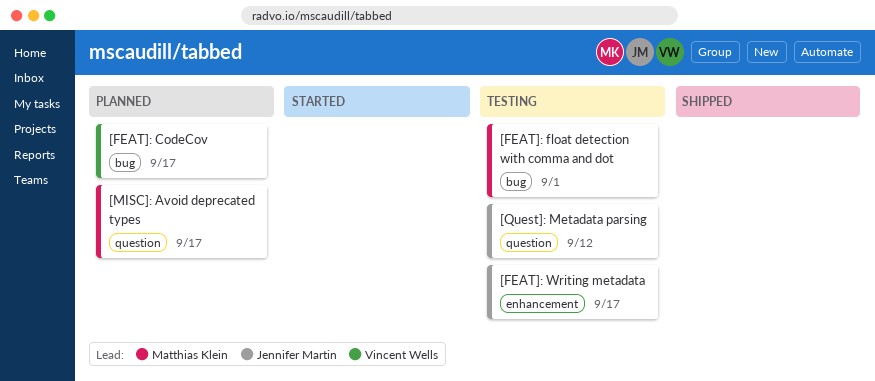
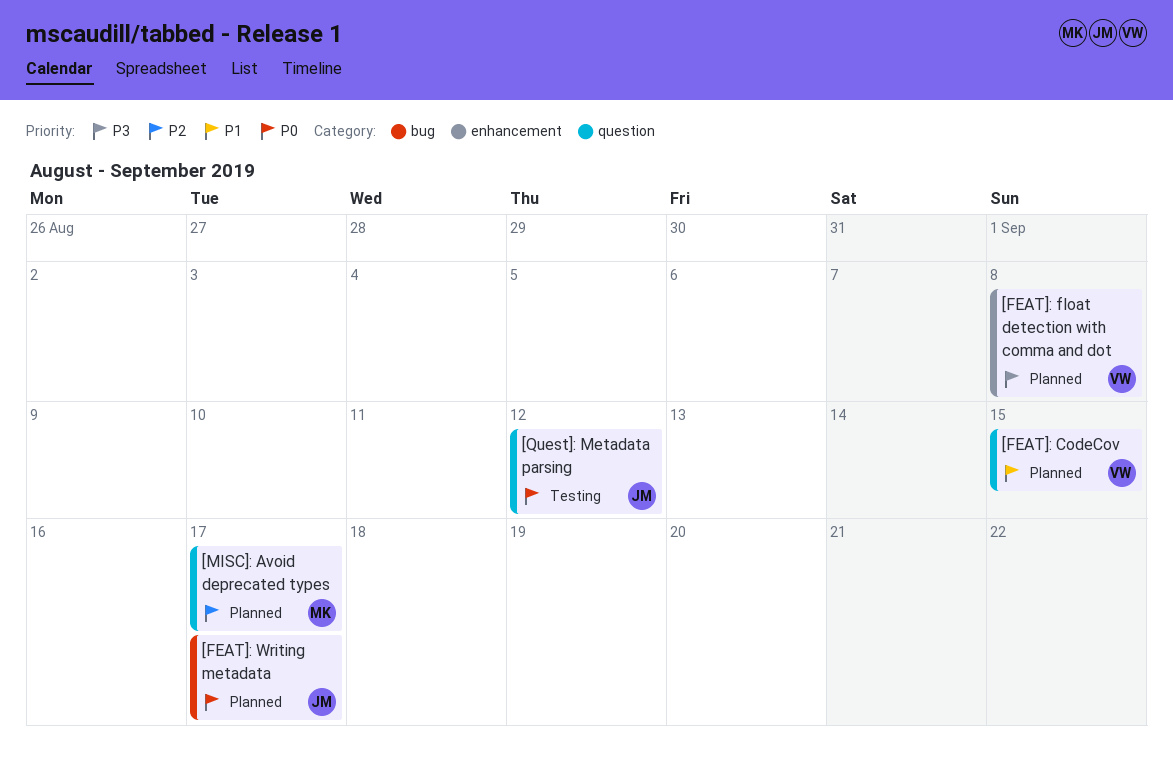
[FEAT]: CodeCov, label: bug -> question
[FEAT]: CodeCov, due: Sep 17 -> Sep 15
[FEAT]: float detection with comma and dot, status: Testing -> Planned
[FEAT]: float detection with comma and dot, owner: Matthias Klein -> Vincent Wells
[FEAT]: float detection with comma and dot, label: bug -> enhancement
[FEAT]: float detection with comma and dot, due: Sep 1 -> Sep 8
[FEAT]: Writing metadata, status: Testing -> Planned
[FEAT]: Writing metadata, label: enhancement -> bug

